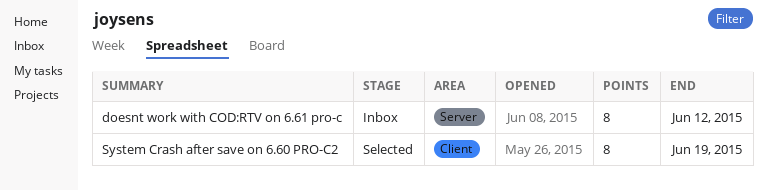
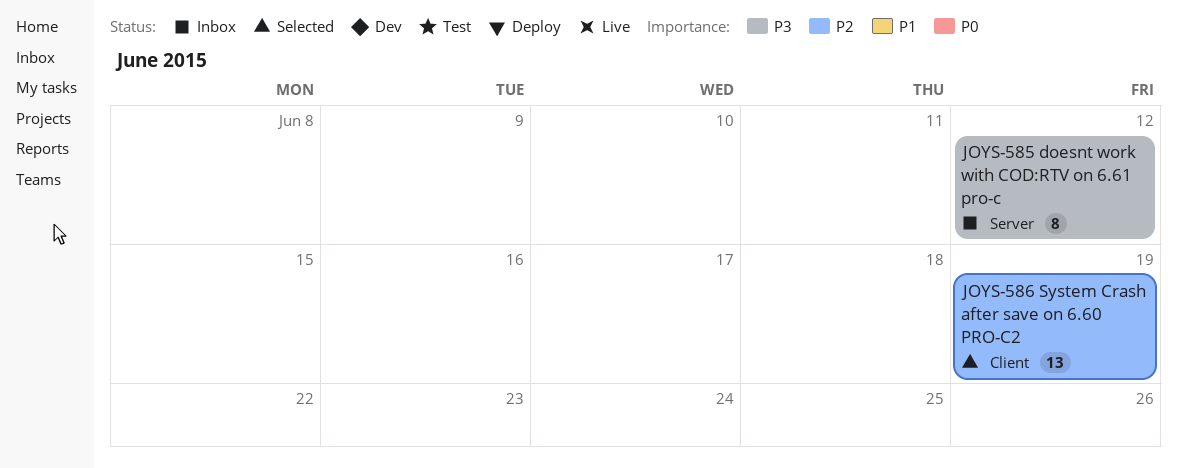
System Crash after save on 6.60 PRO-C2, estimate: 8 -> 13

